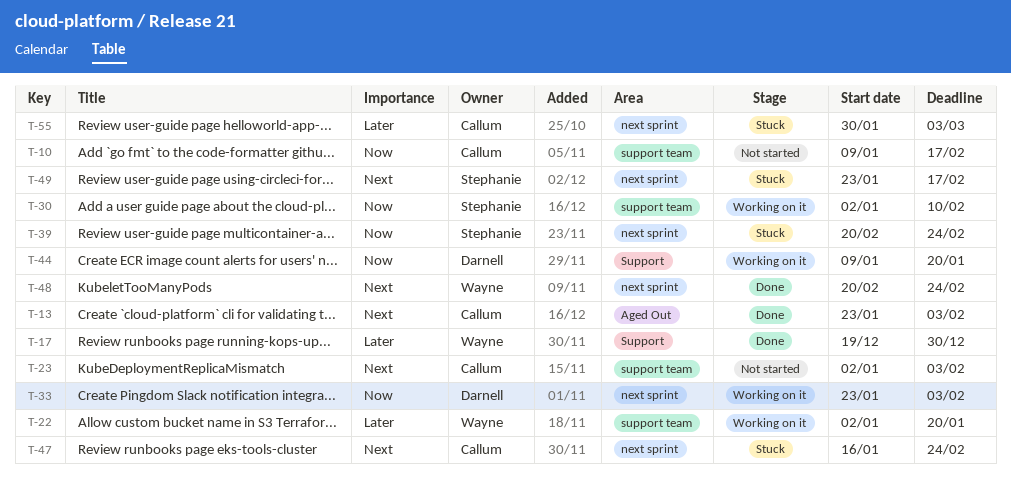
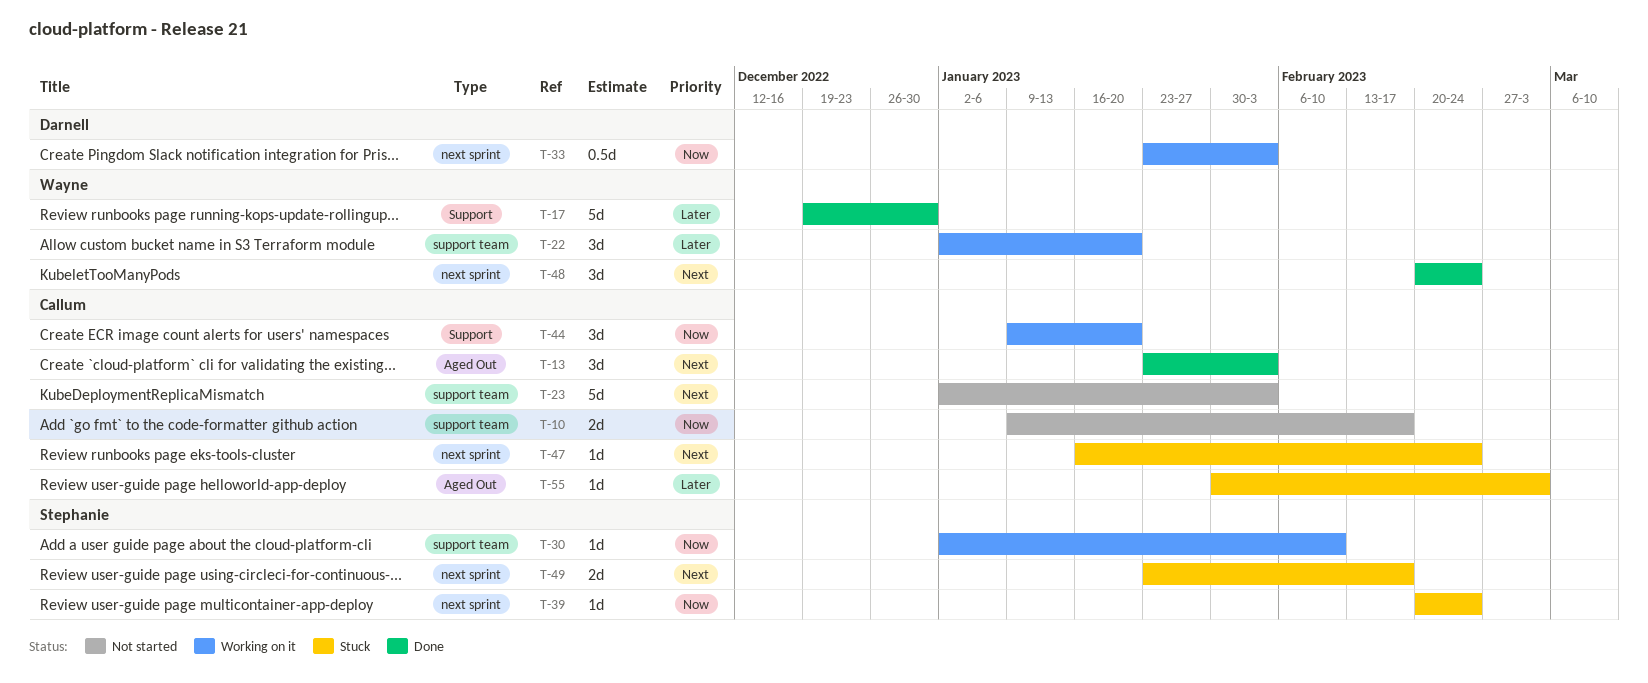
T-44, owner: Darnell -> Callum
T-55, label: next sprint -> Aged Out

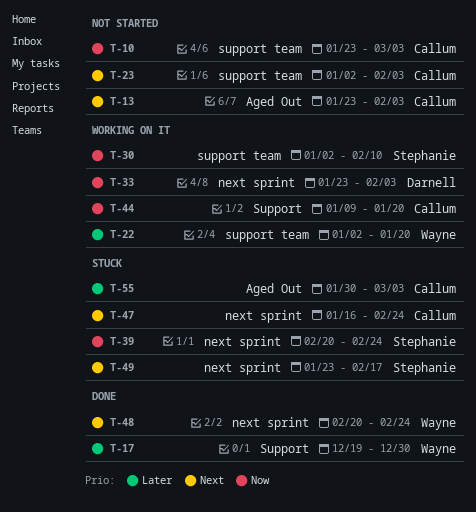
T-10, start: Jan 9 -> Jan 23
T-10, due: Feb 17 -> Mar 3
T-13, status: Done -> Not started

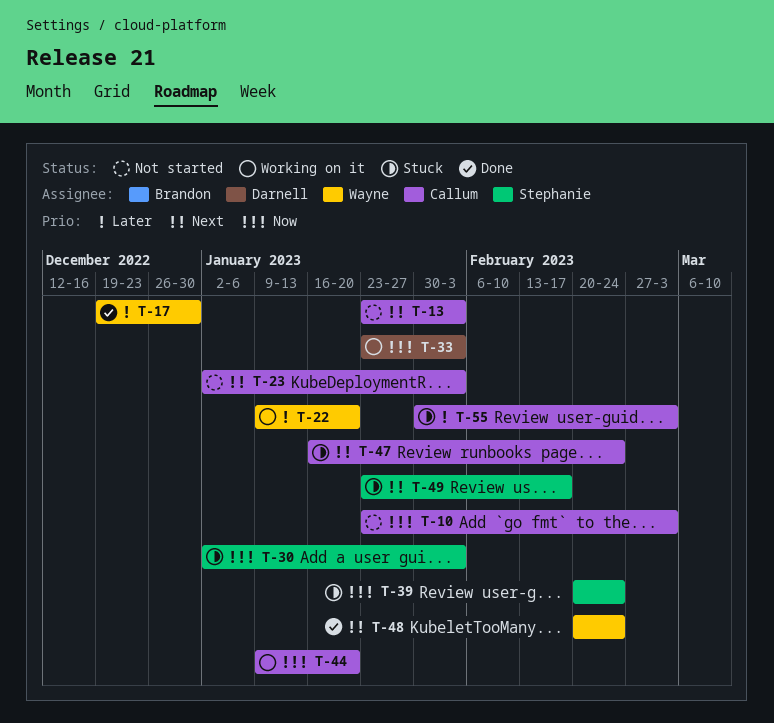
T-22, start: Jan 2 -> Jan 9
T-30, status: Working on it -> Stuck
T-30, due: Feb 10 -> Feb 3

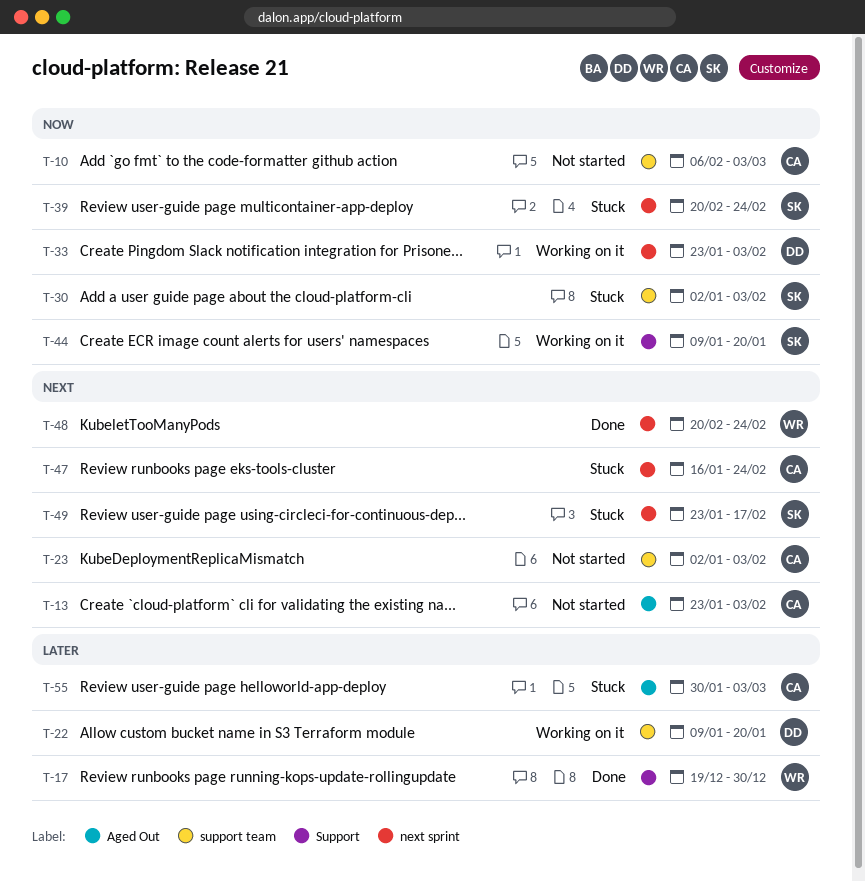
T-10, start: Jan 23 -> Feb 6
T-22, owner: Wayne -> Darnell
T-44, owner: Callum -> Stephanie

